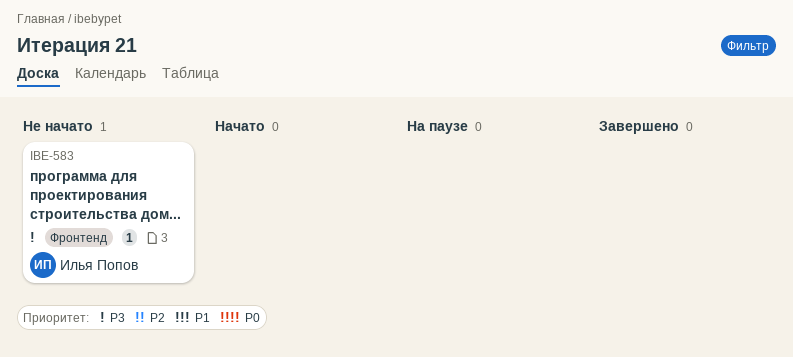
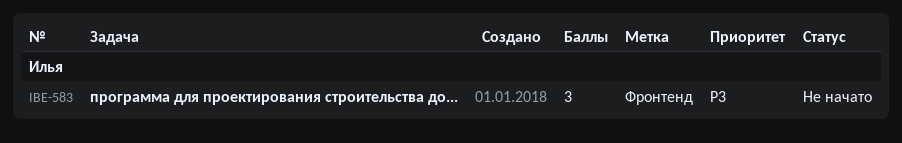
IBE-583, estimate: 1 -> 3

